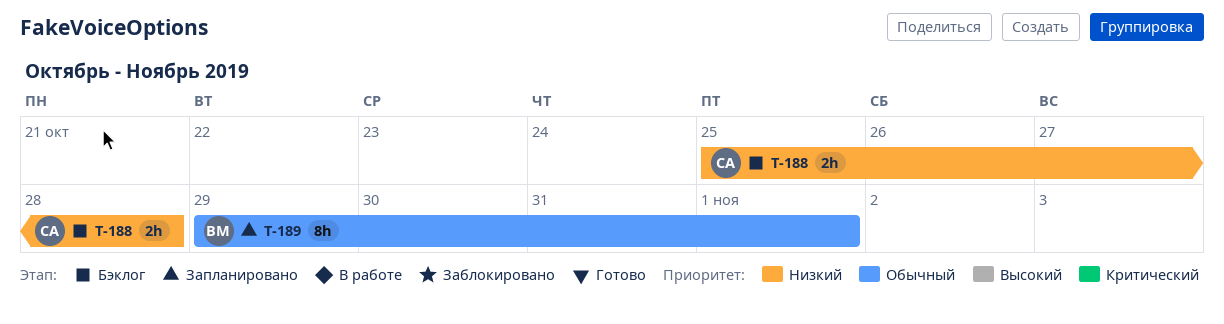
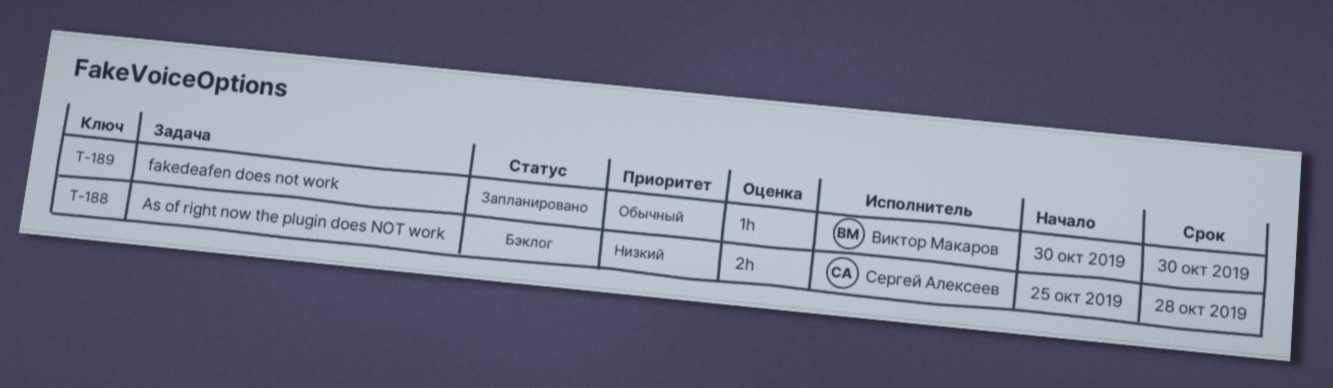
T-189, estimate: 8h -> 1h
T-189, start: Oct 29 -> Oct 30
T-189, due: Nov 1 -> Oct 30

